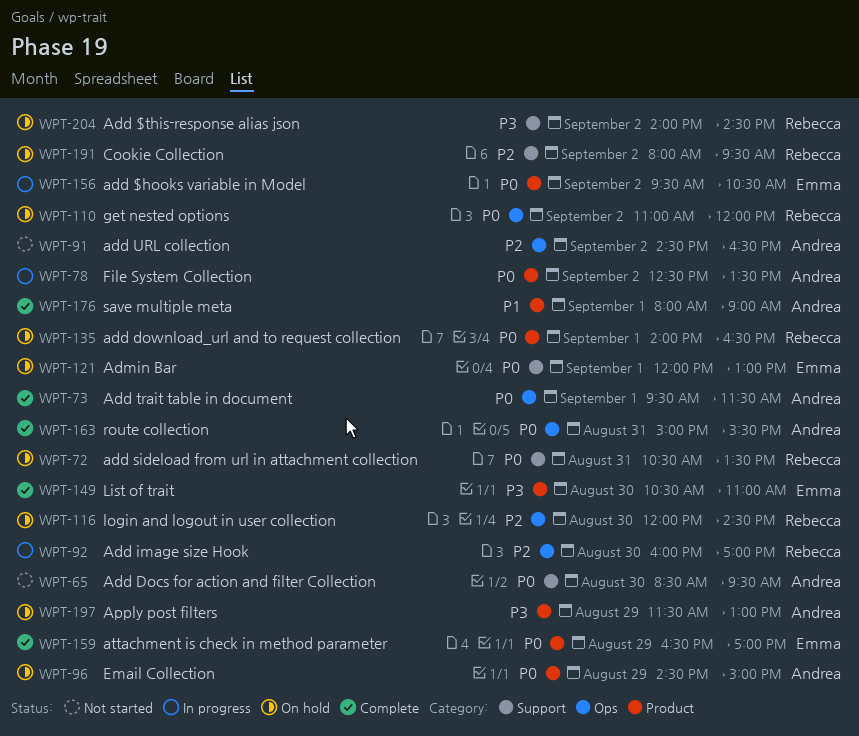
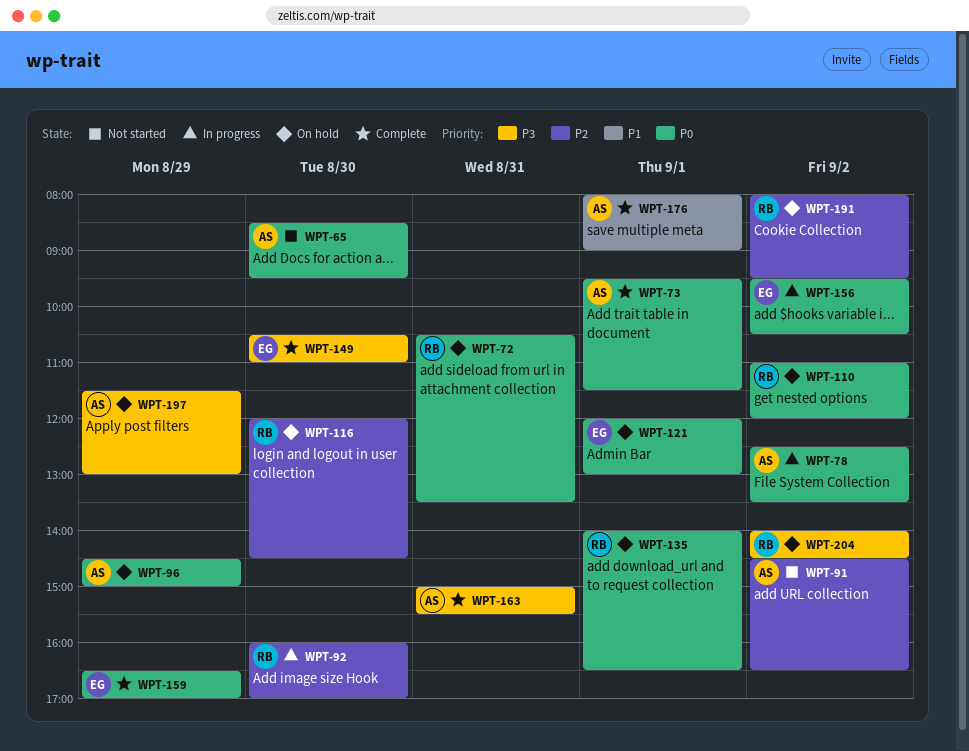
WPT-163, priority: P0 -> P3

